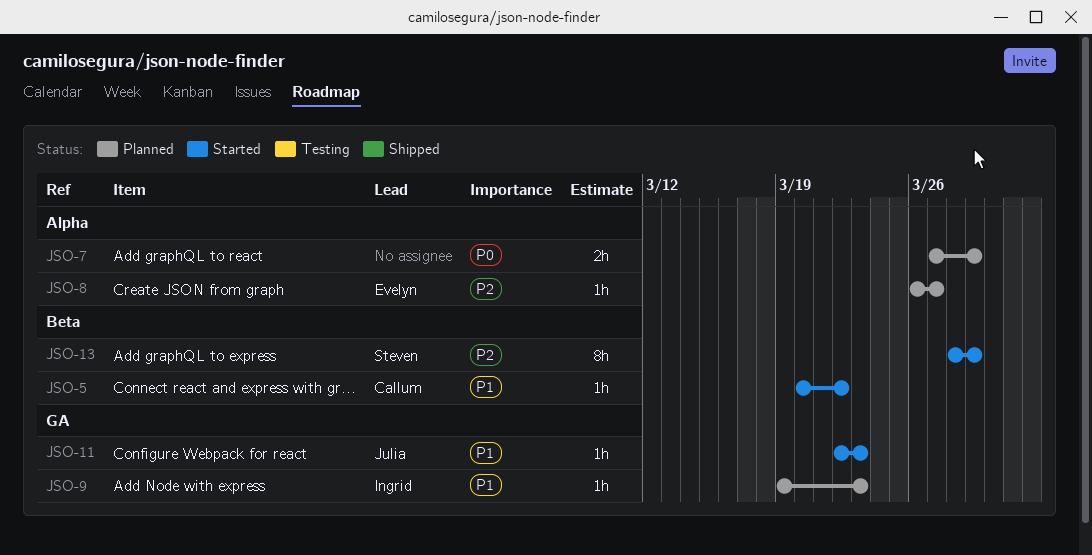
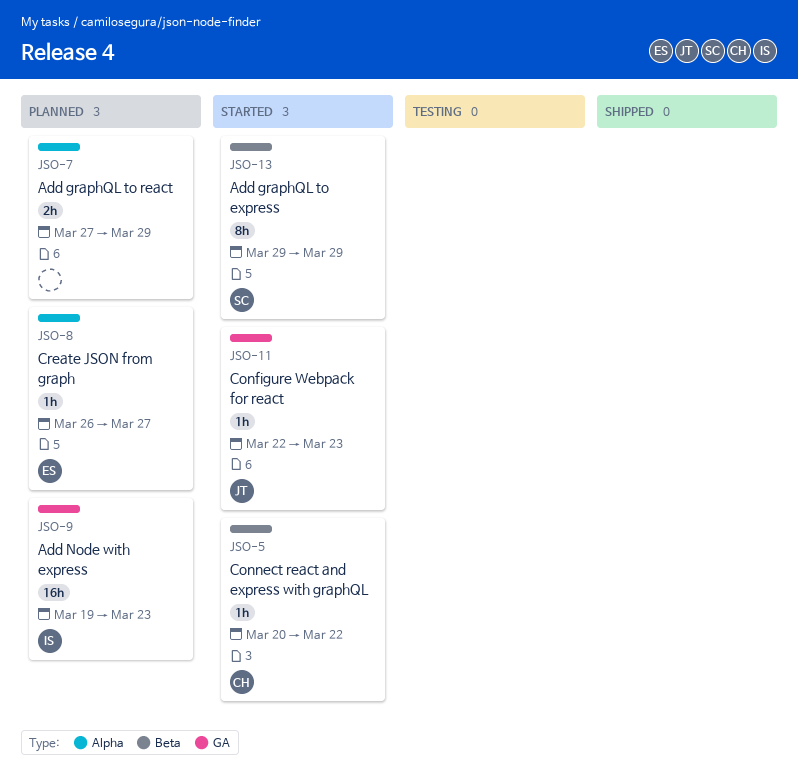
JSO-9, estimate: 1h -> 16h
JSO-13, start: Mar 28 -> Mar 29

